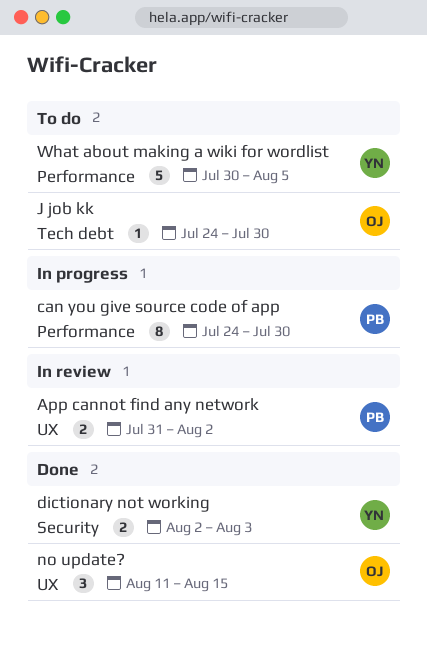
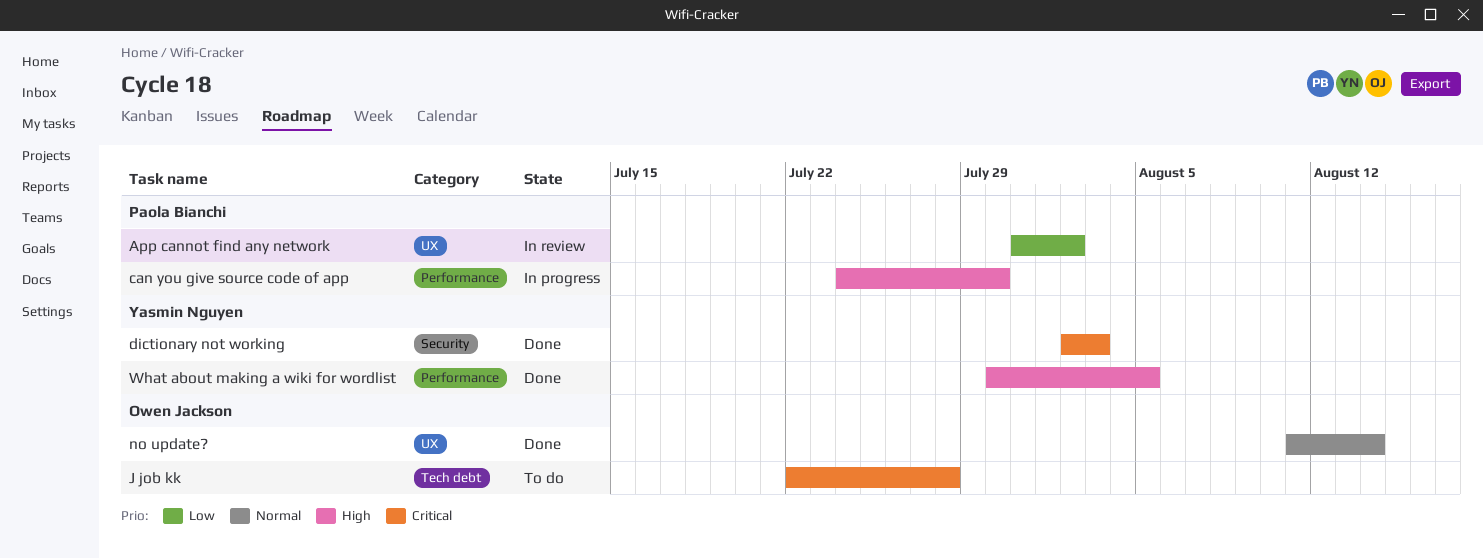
J job kk, start: Jul 24 -> Jul 22
J job kk, due: Jul 30 -> Jul 28
no update?, due: Aug 15 -> Aug 14
What about making a wiki for wordlist, status: To do -> Done

